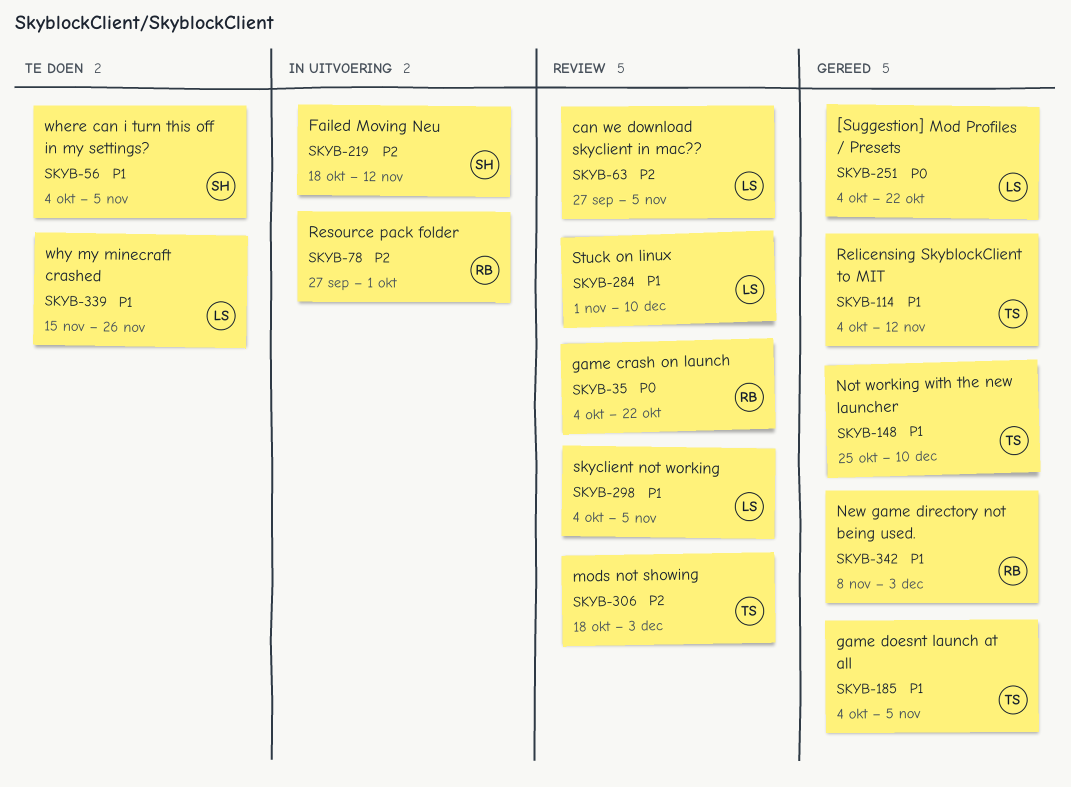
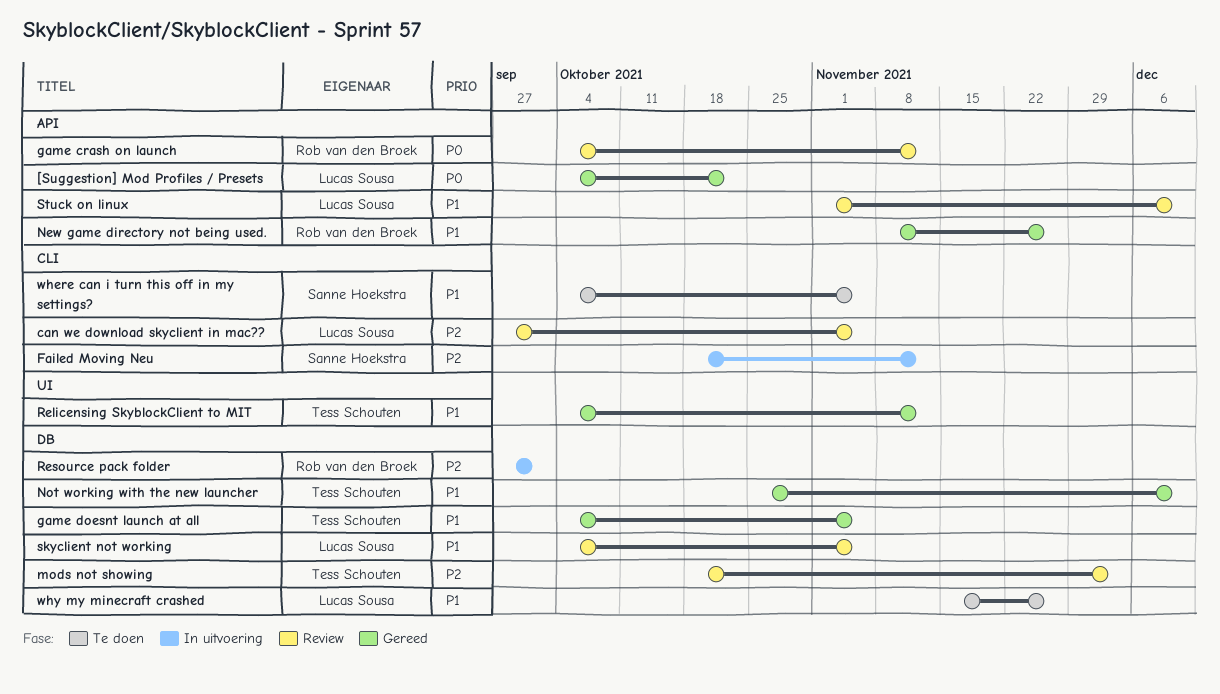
game crash on launch, due: Oct 22 -> Nov 12
New game directory not being used., due: Dec 3 -> Nov 26

